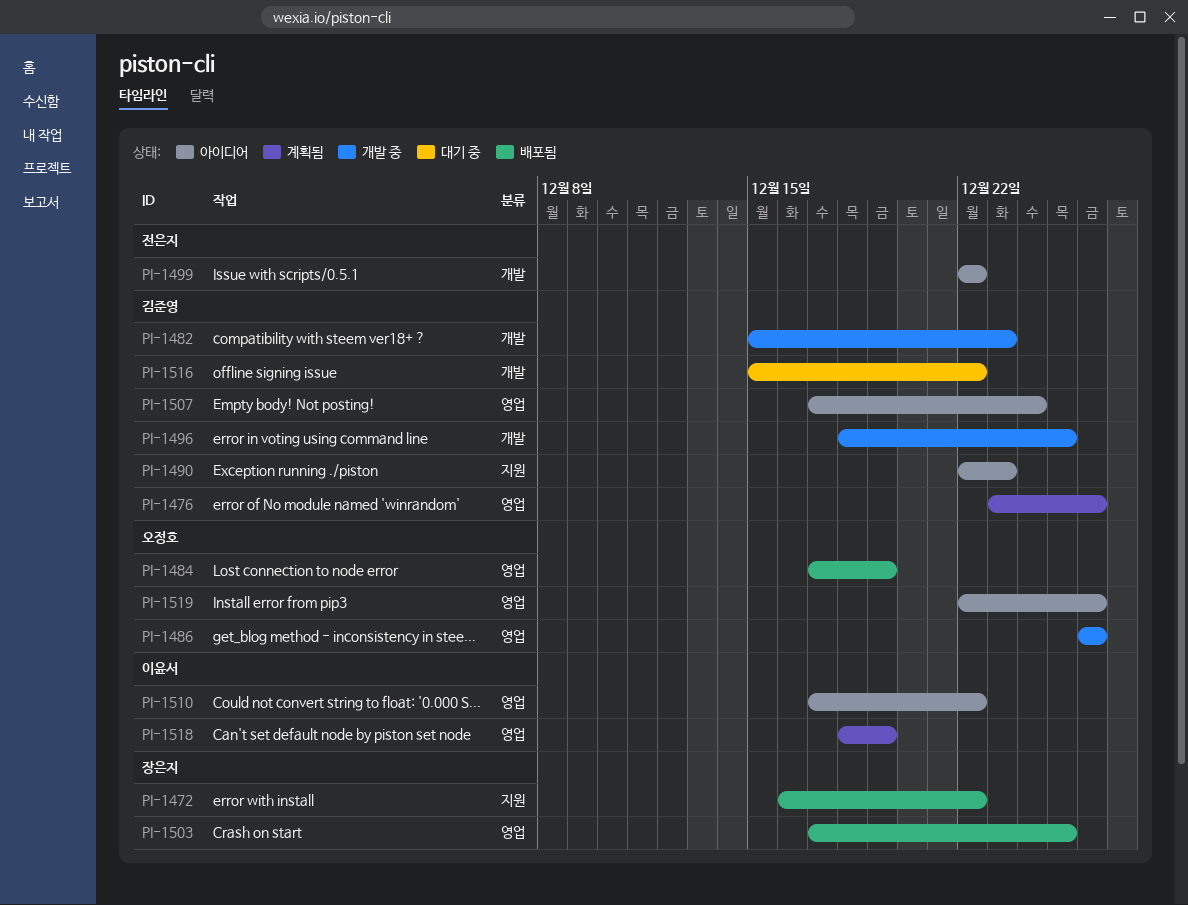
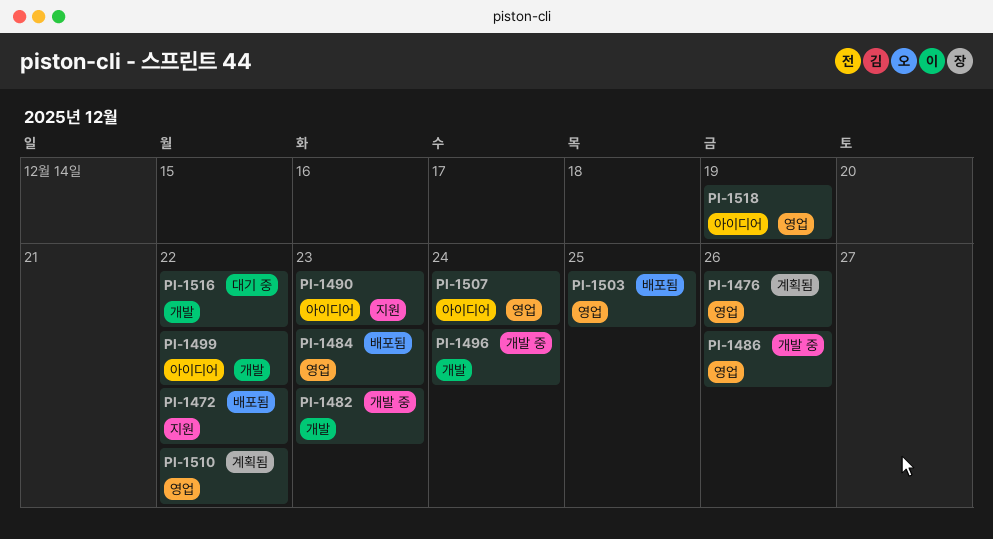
PI-1484, due: Dec 19 -> Dec 23
PI-1496, due: Dec 25 -> Dec 24
PI-1510, status: 아이디어 -> 계획됨
PI-1518, status: 계획됨 -> 아이디어
PI-1519: present -> none

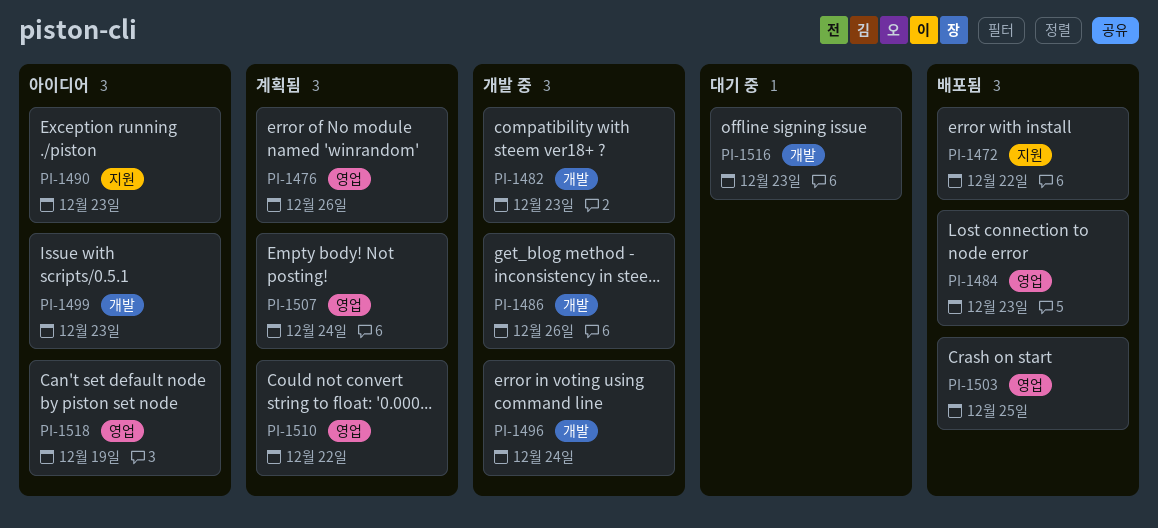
PI-1486, label: 영업 -> 개발
PI-1499, due: Dec 22 -> Dec 23
PI-1507, status: 아이디어 -> 계획됨
PI-1516, due: Dec 22 -> Dec 23

